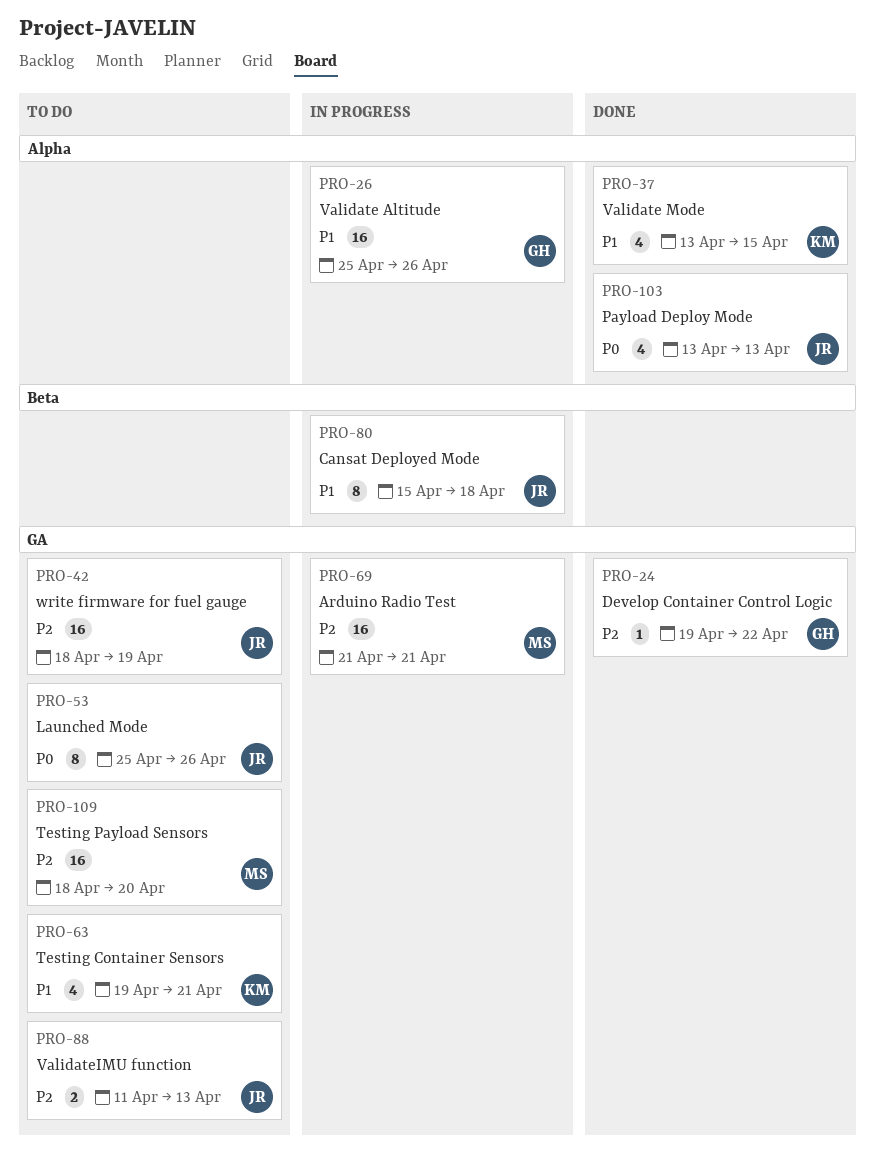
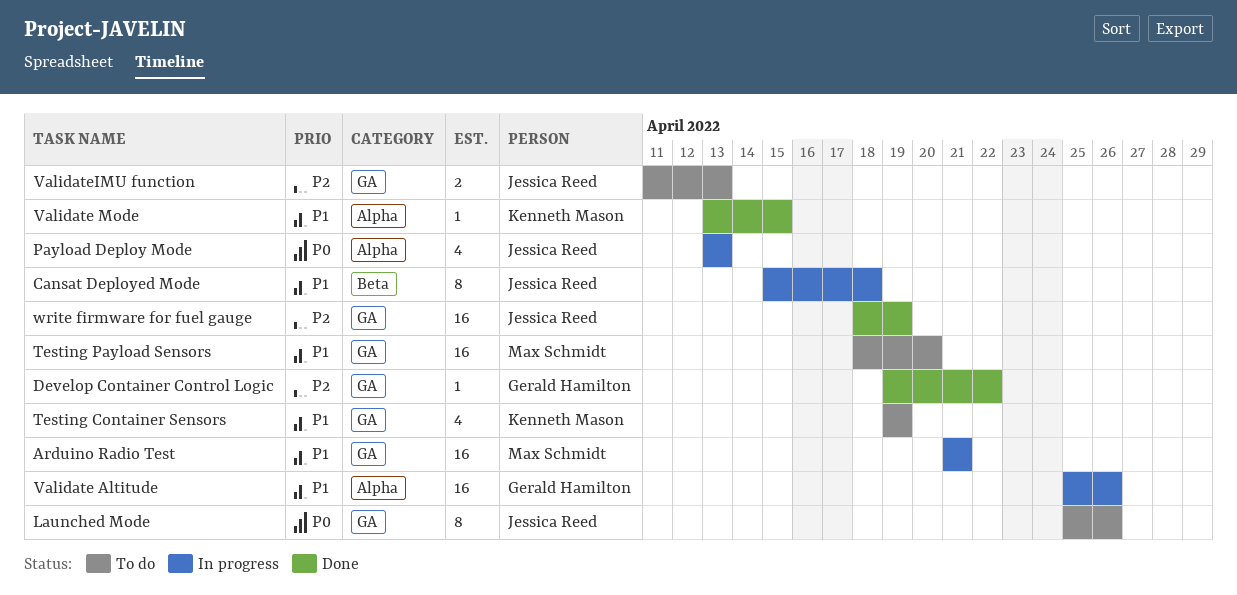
Arduino Radio Test, priority: P2 -> P1
Payload Deploy Mode, status: Done -> In progress
Testing Container Sensors, due: Apr 21 -> Apr 19
Testing Payload Sensors, priority: P2 -> P1
Validate Mode, estimate: 4 -> 1
write firmware for fuel gauge, status: To do -> Done

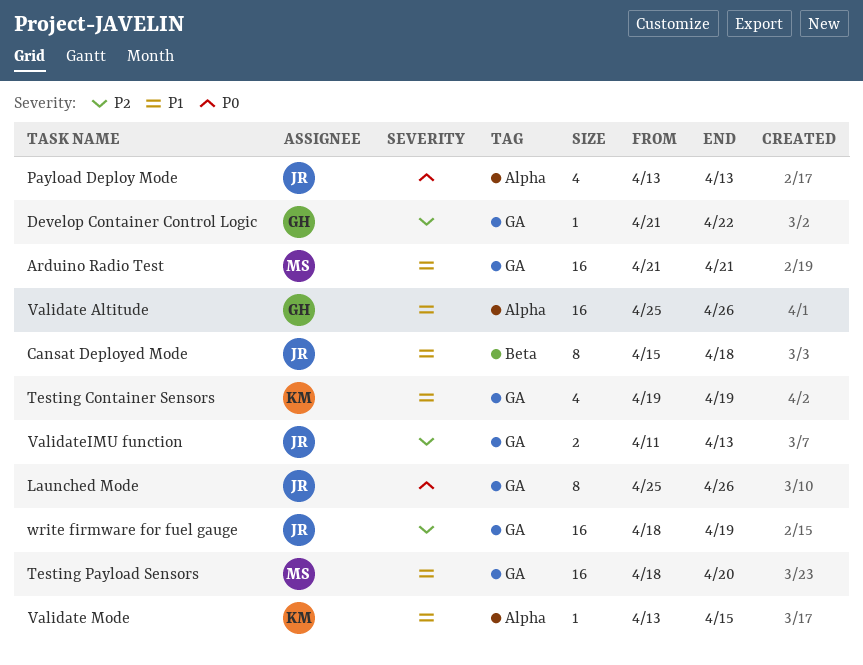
Develop Container Control Logic, start: Apr 19 -> Apr 21

